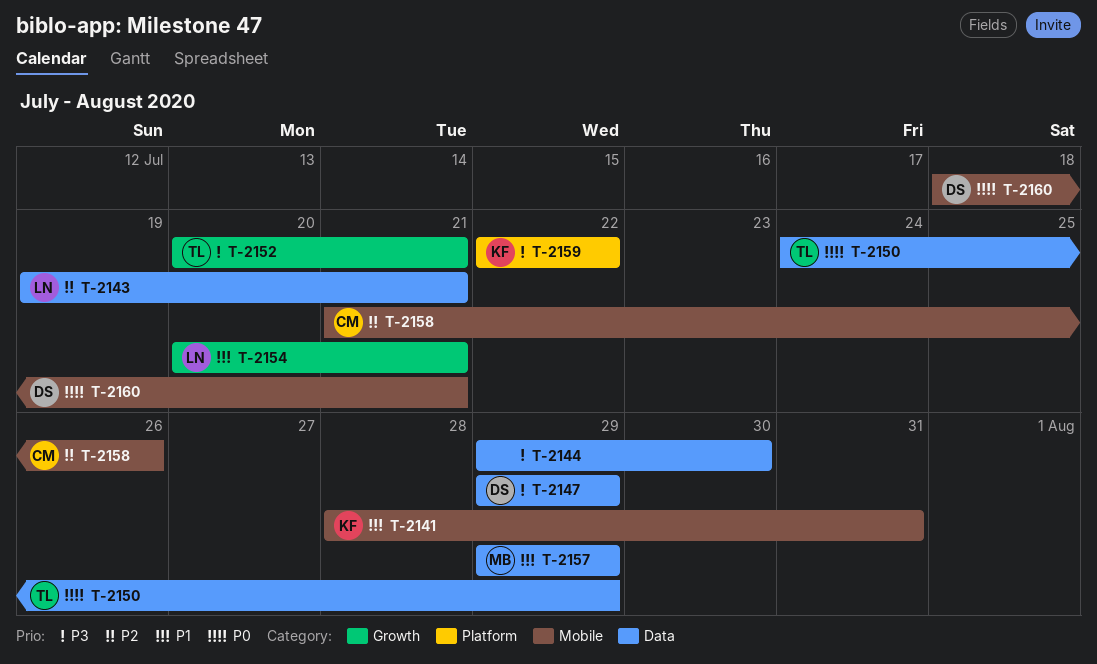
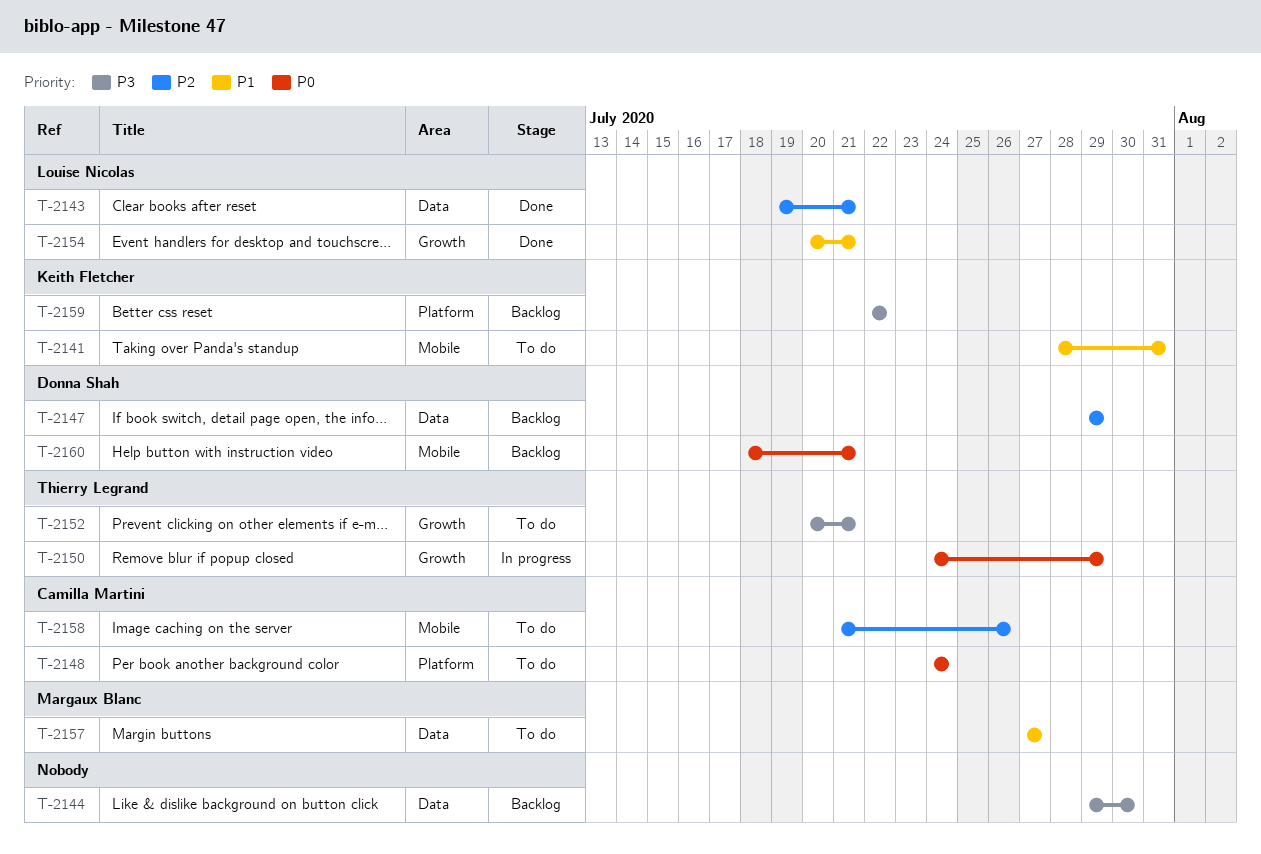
T-2147, priority: P3 -> P2
T-2148: none -> present
T-2150, label: Data -> Growth
T-2157, start: Jul 29 -> Jul 27
T-2157, due: Jul 29 -> Jul 27

